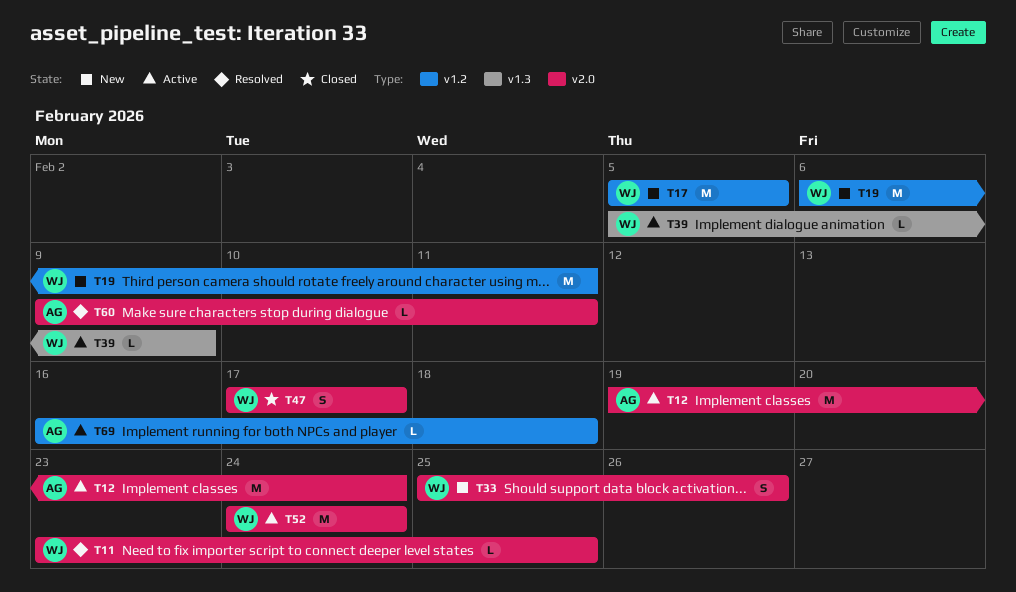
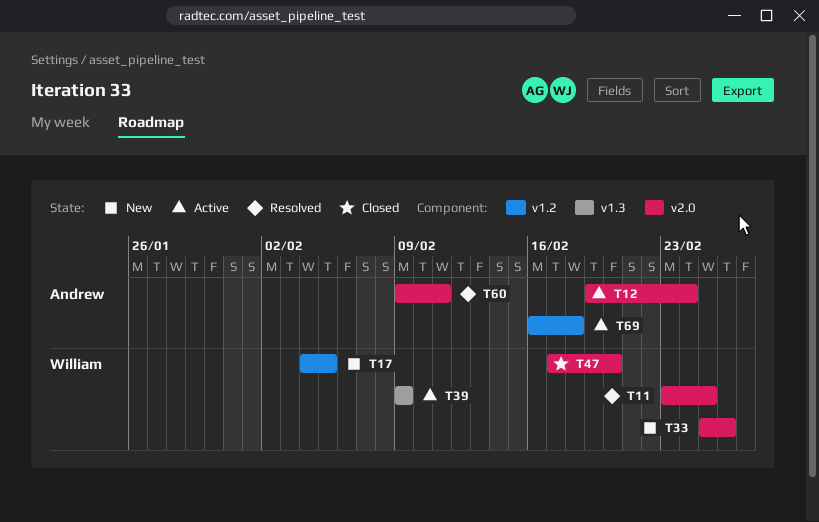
T17, start: Feb 5 -> Feb 4
T19: present -> none
T39, start: Feb 5 -> Feb 9
T47, due: Feb 17 -> Feb 20
T52: present -> none

